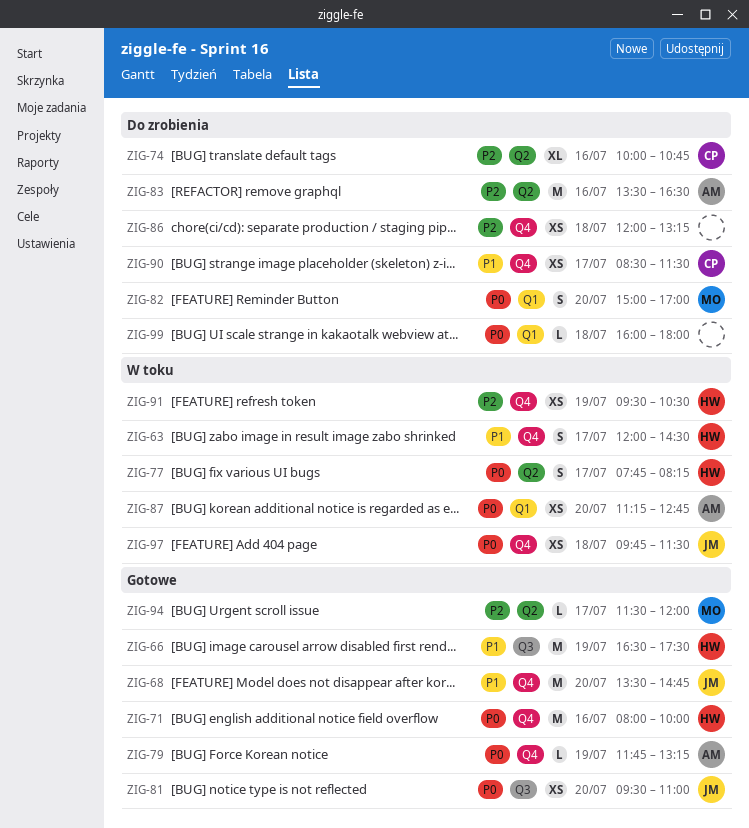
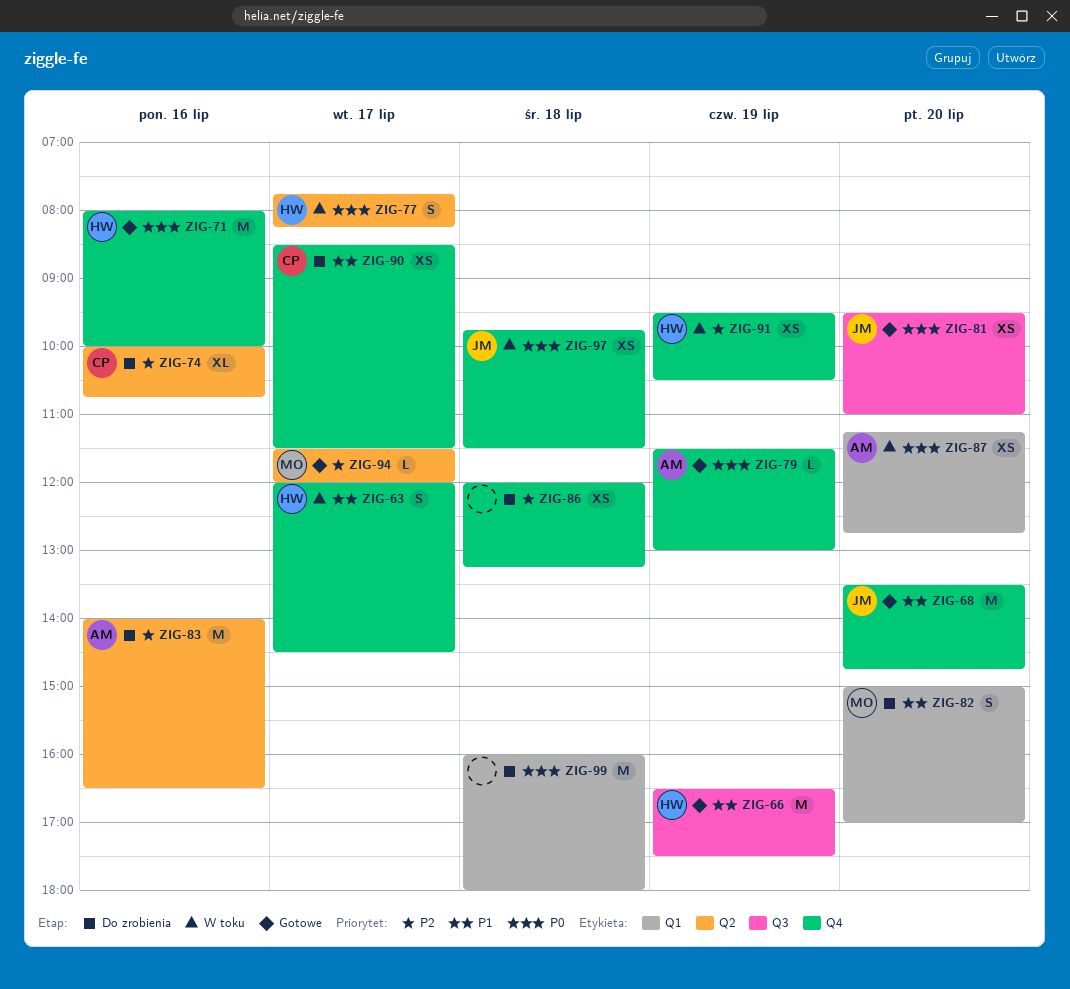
ZIG-79, begins: 11:45 -> 11:30
ZIG-79, ends: 13:15 -> 13:00
ZIG-82, priority: P0 -> P1
ZIG-83, begins: 13:30 -> 14:00
ZIG-99, estimate: L -> M

